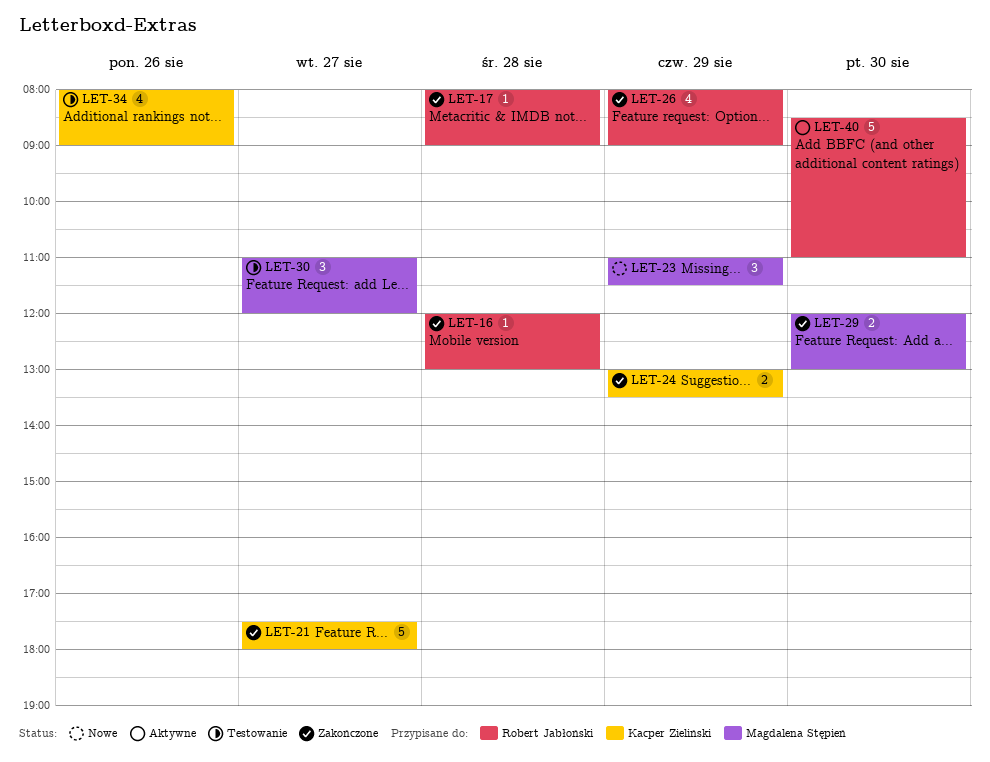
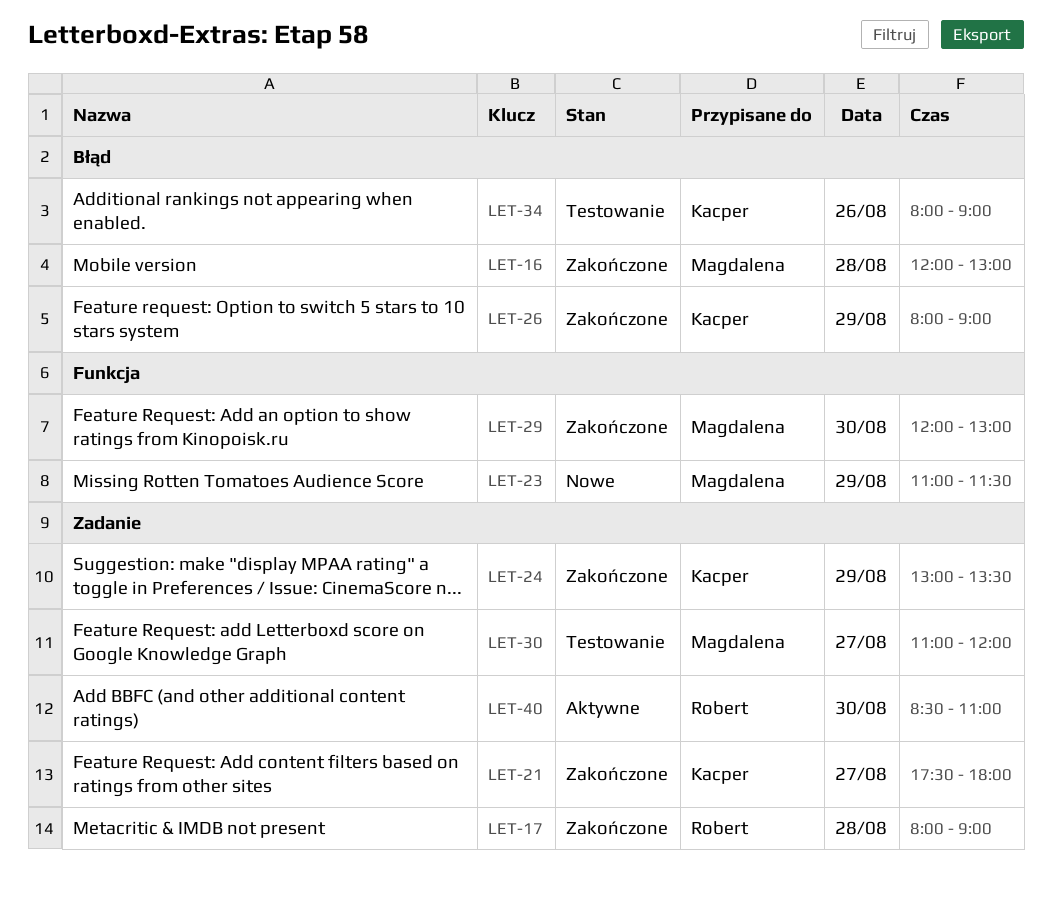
LET-16, owner: Robert Jabłoński -> Magdalena Stępień
LET-26, owner: Robert Jabłoński -> Kacper Zieliński

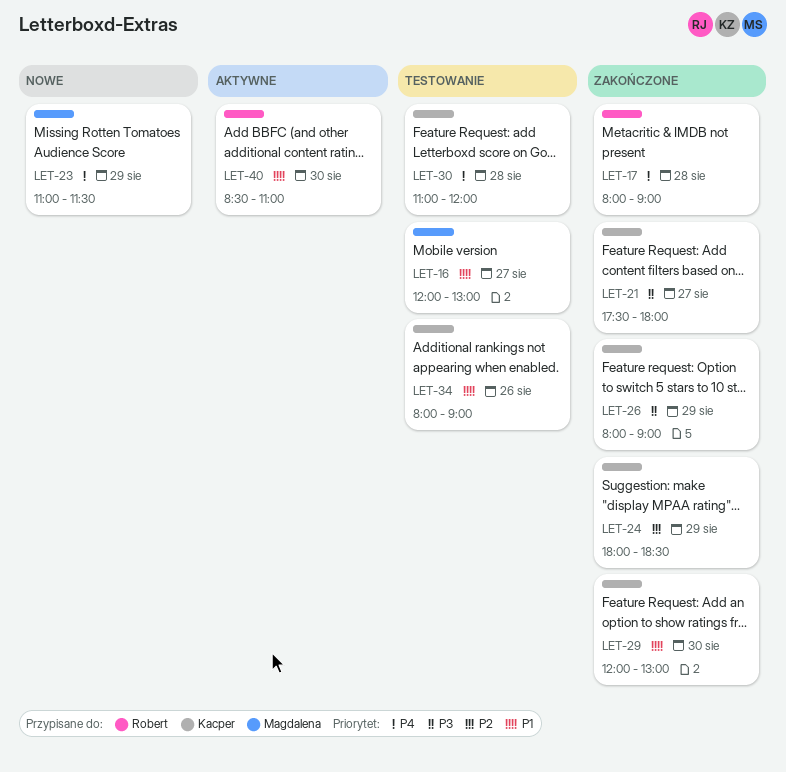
LET-16, status: Zakończone -> Testowanie
LET-16, day: Aug 28 -> Aug 27
LET-24, begins: 13:00 -> 18:00
LET-24, ends: 13:30 -> 18:30
LET-29, owner: Magdalena -> Kacper
LET-30, owner: Magdalena -> Kacper
LET-30, day: Aug 27 -> Aug 28

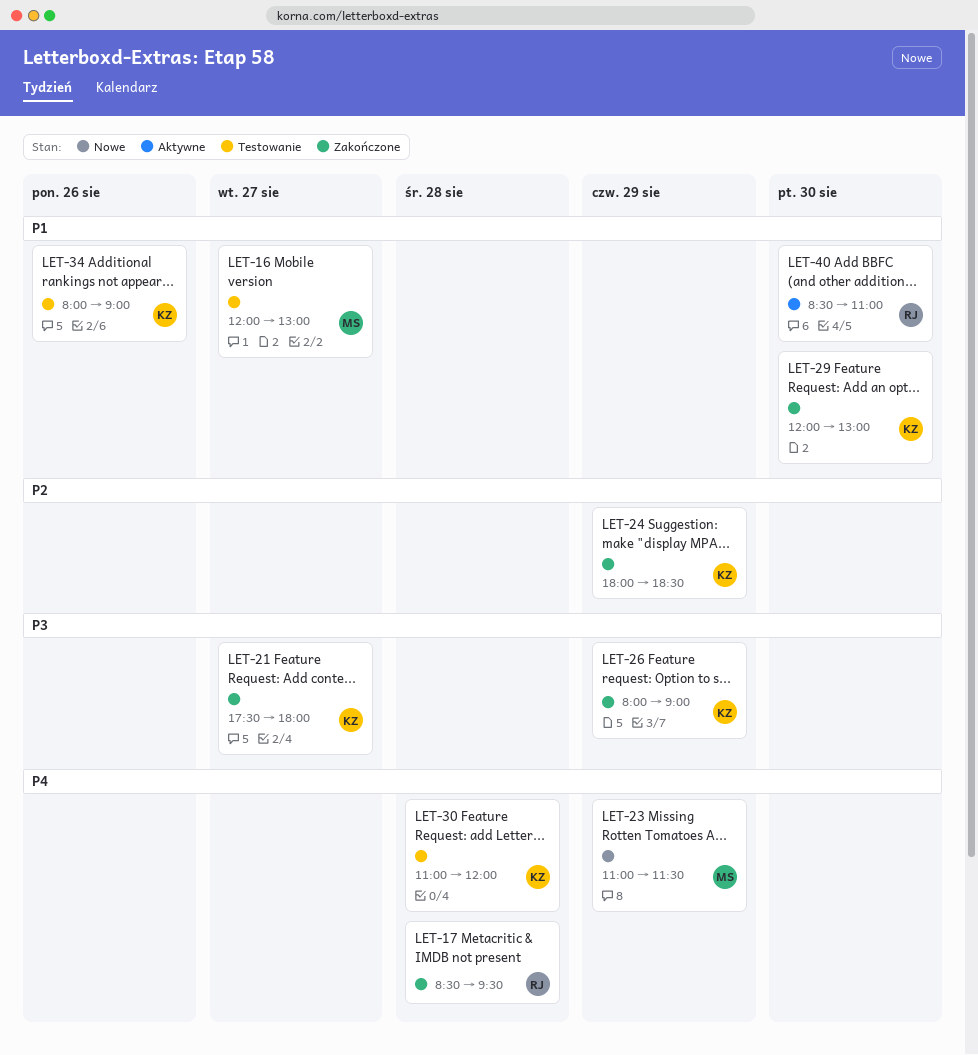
LET-17, begins: 08:00 -> 08:30
LET-17, ends: 09:00 -> 09:30

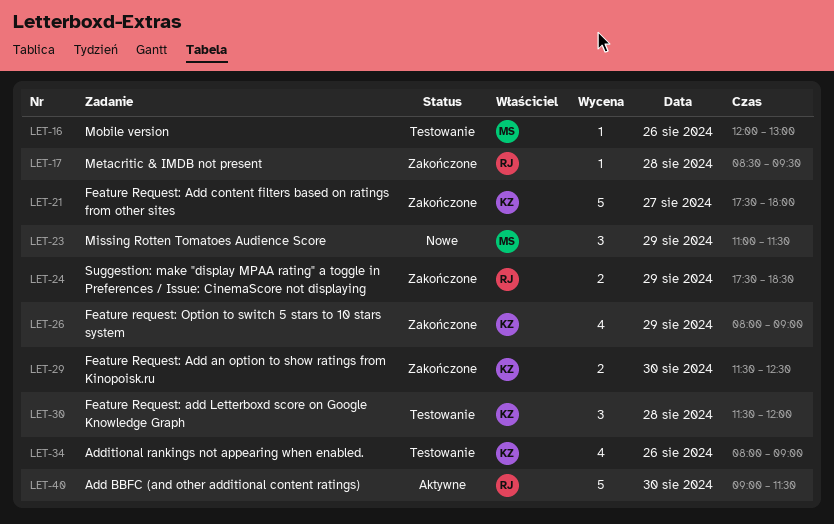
LET-16, day: Aug 27 -> Aug 26
LET-24, owner: KZ -> RJ
LET-24, begins: 18:00 -> 17:30
LET-29, begins: 12:00 -> 11:30
LET-29, ends: 13:00 -> 12:30
LET-30, begins: 11:00 -> 11:30
LET-40, begins: 08:30 -> 09:00
LET-40, ends: 11:00 -> 11:30

